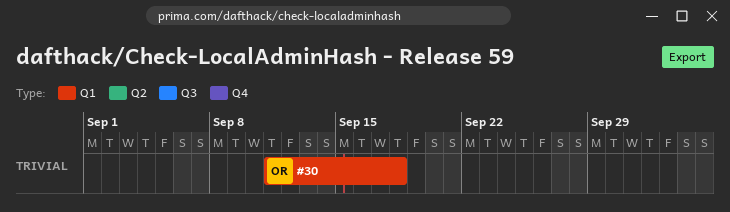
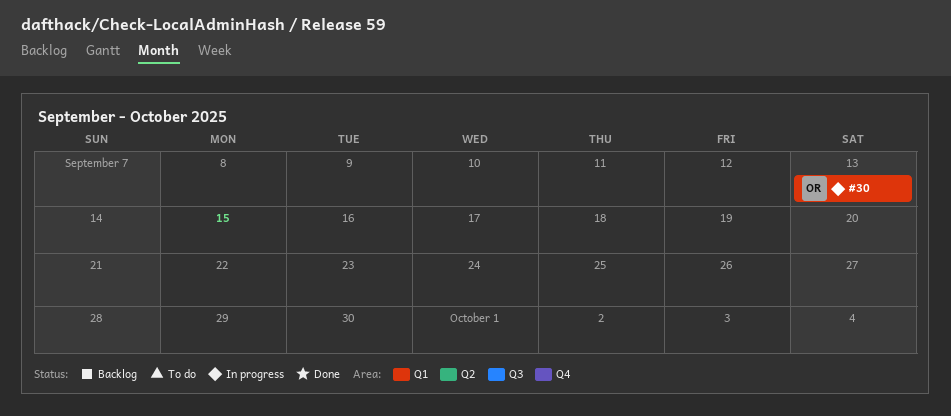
#30, start: Sep 11 -> Sep 13
#30, due: Sep 18 -> Sep 13

